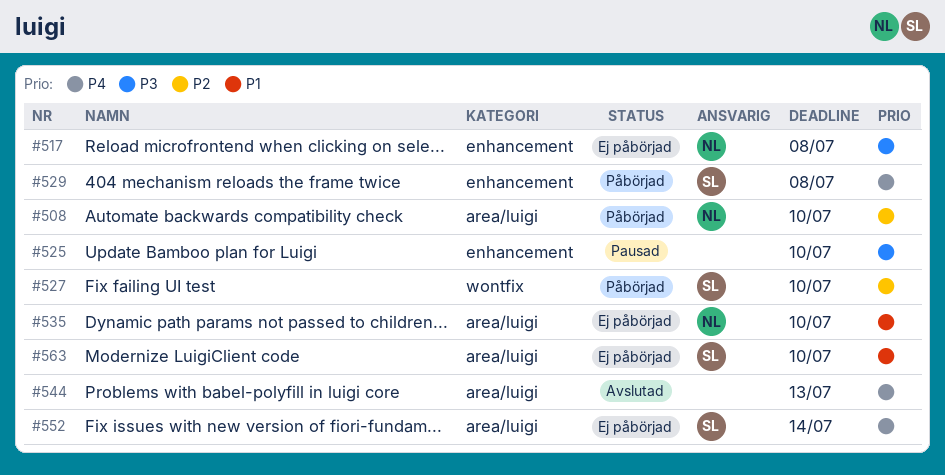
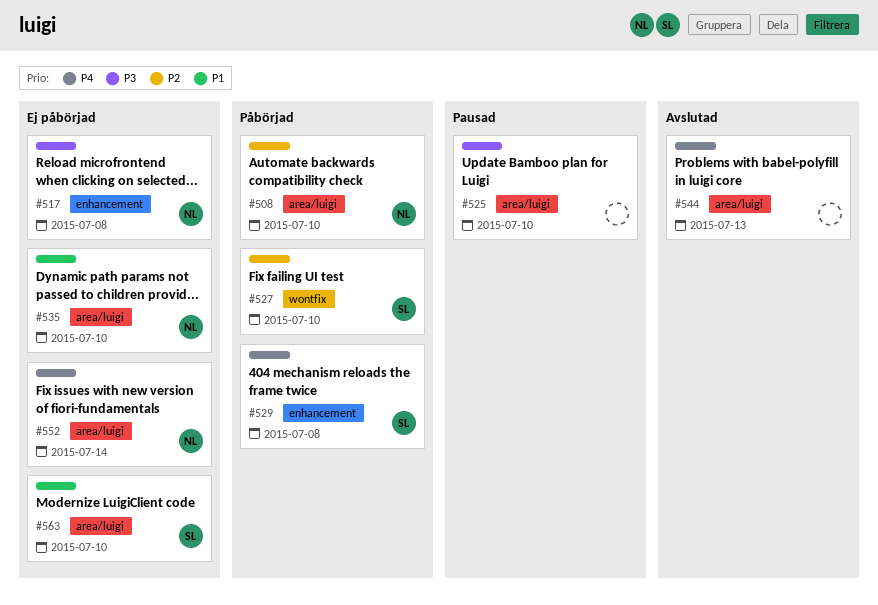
#525, label: enhancement -> area/luigi
#552, owner: SL -> NL

